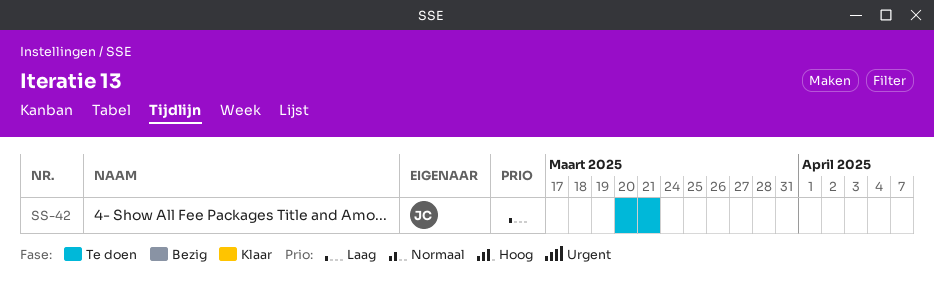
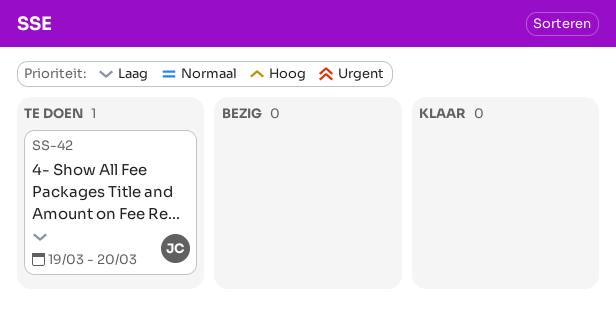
SS-42, start: Mar 20 -> Mar 19
SS-42, due: Mar 21 -> Mar 20

